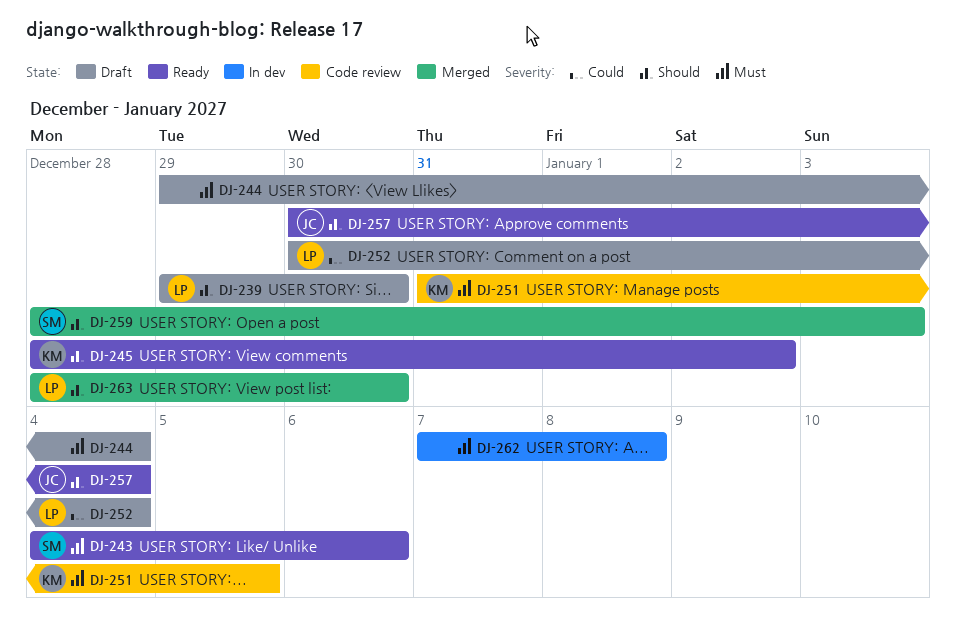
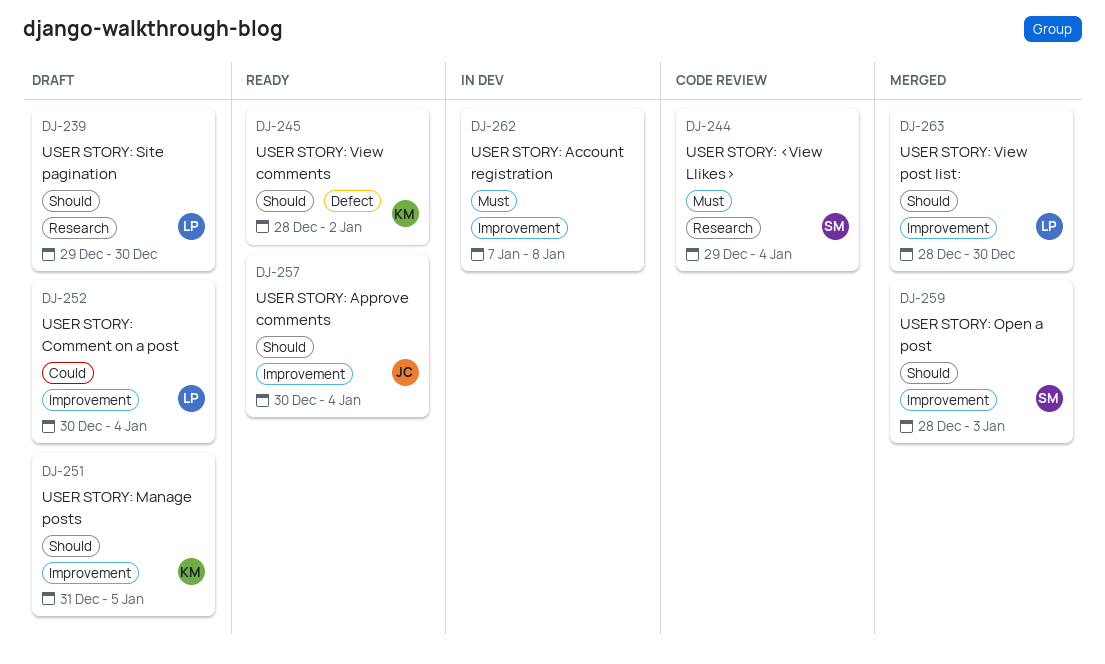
DJ-243: present -> none
DJ-244, status: Draft -> Code review
DJ-244, owner: none -> SM
DJ-251, status: Code review -> Draft
DJ-251, priority: Must -> Should

